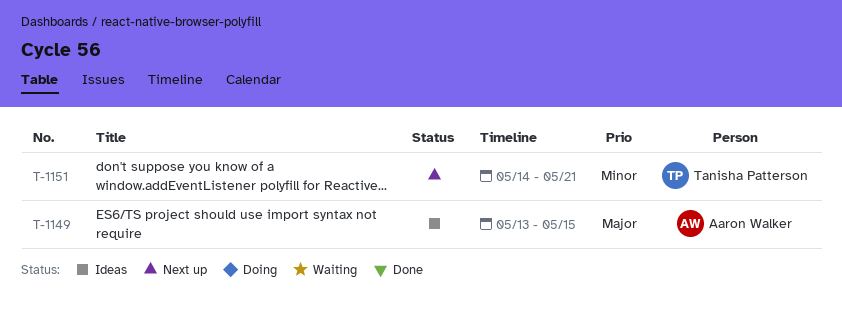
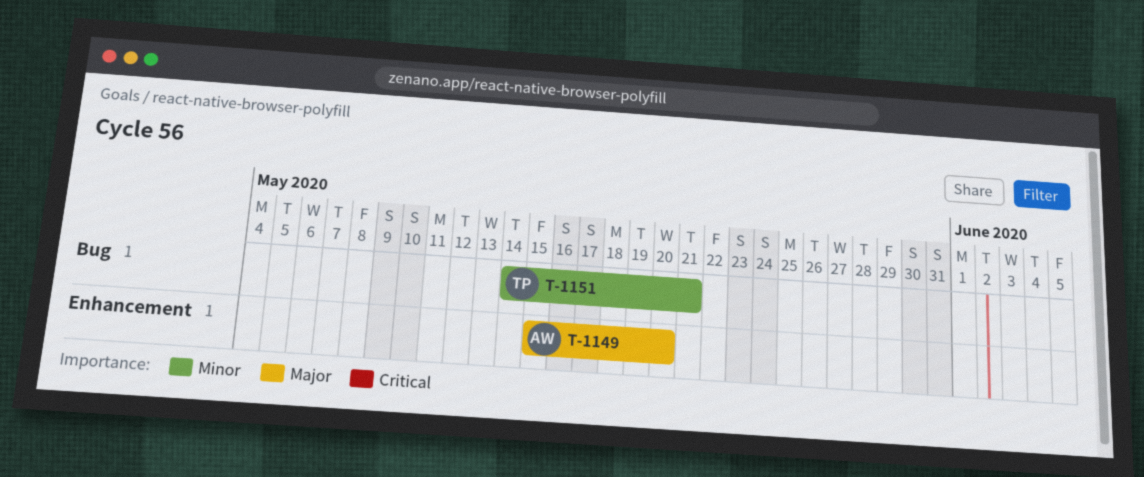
T-1149, start: May 13 -> May 15
T-1149, due: May 15 -> May 20

